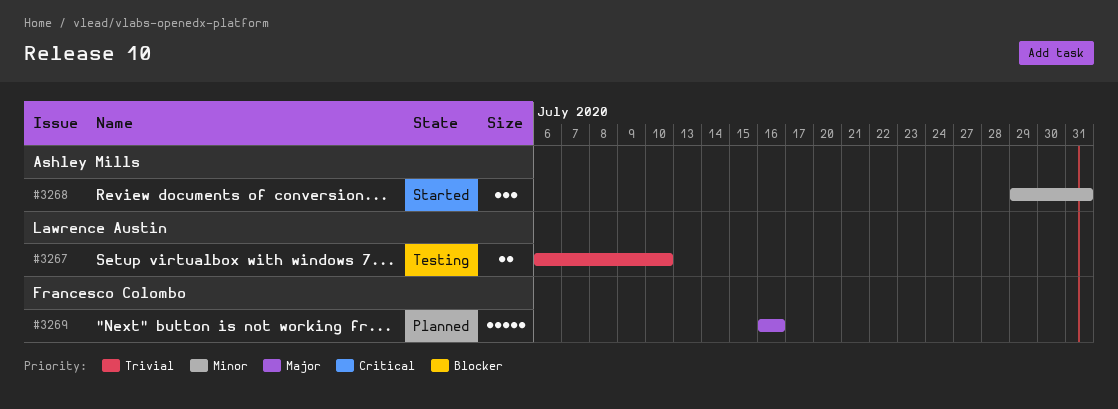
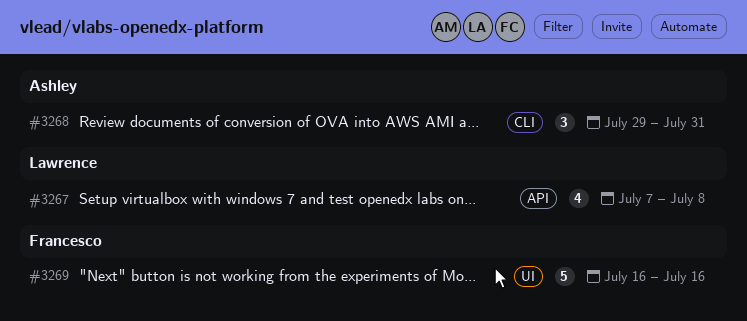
#3267, estimate: 2 -> 4
#3267, start: Jul 6 -> Jul 7
#3267, due: Jul 10 -> Jul 8

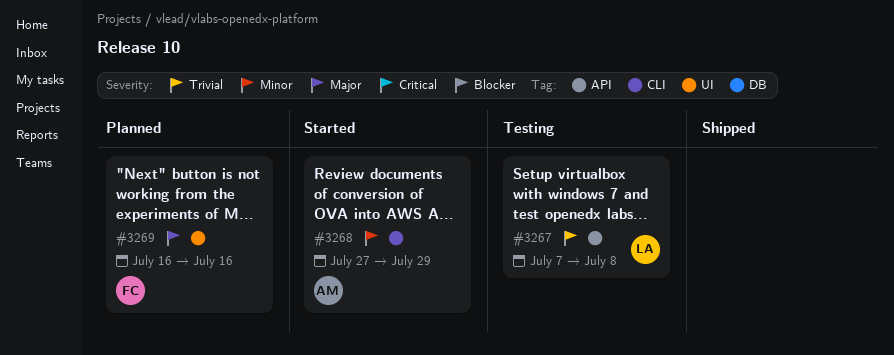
#3268, start: Jul 29 -> Jul 27
#3268, due: Jul 31 -> Jul 29

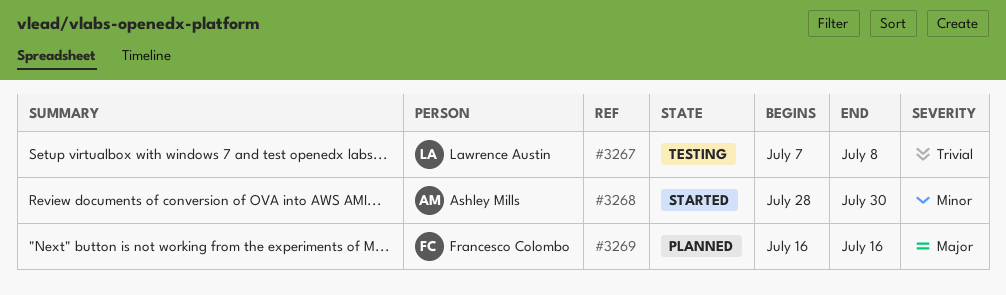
#3268, start: Jul 27 -> Jul 28
#3268, due: Jul 29 -> Jul 30

